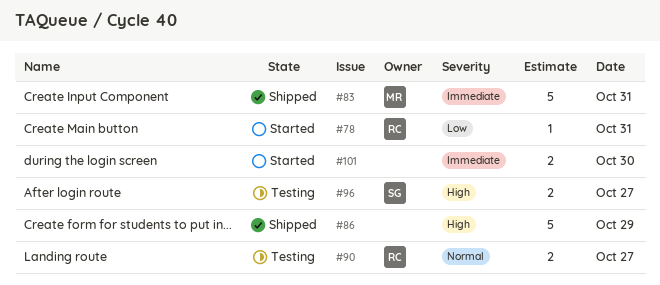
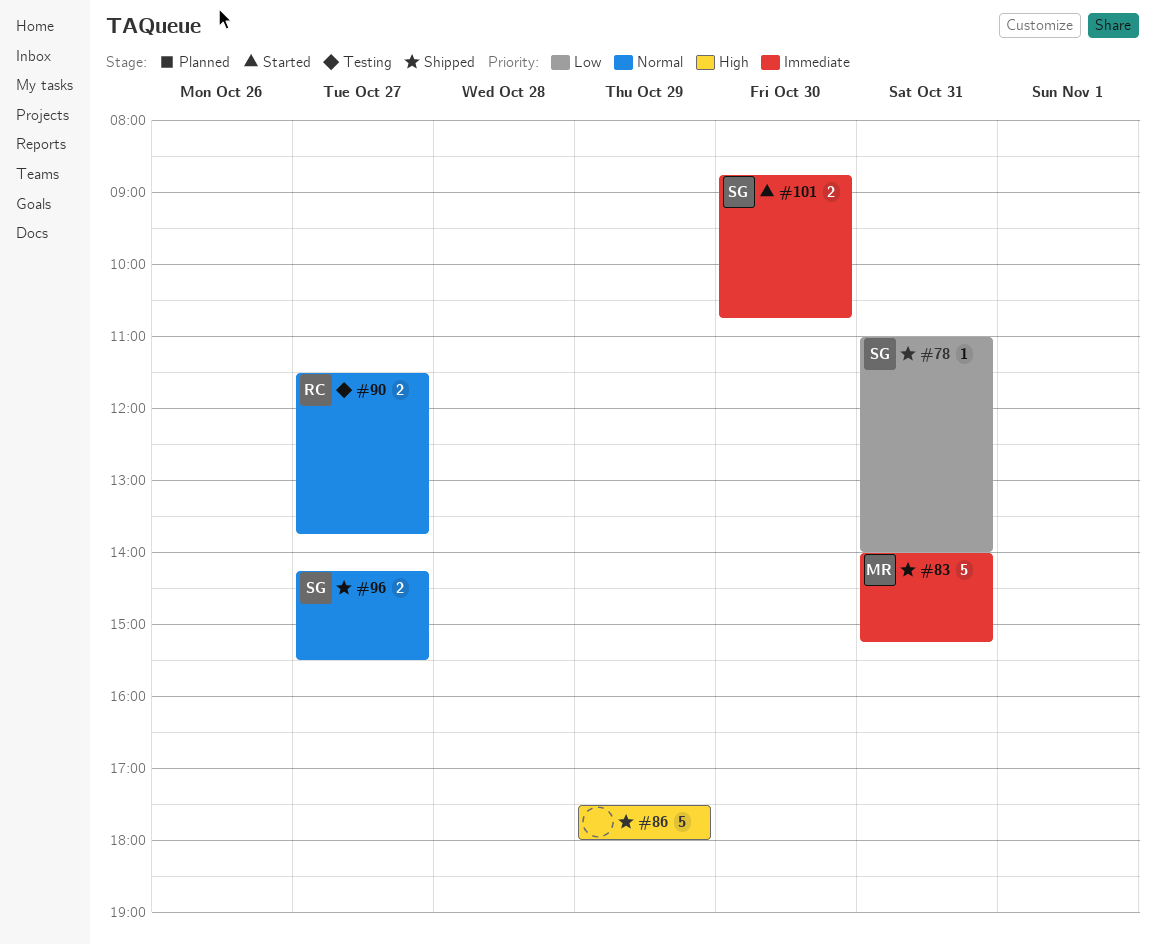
#78, status: Started -> Shipped
#78, owner: RC -> SG
#96, status: Testing -> Shipped
#96, priority: High -> Normal
#101, owner: none -> SG

